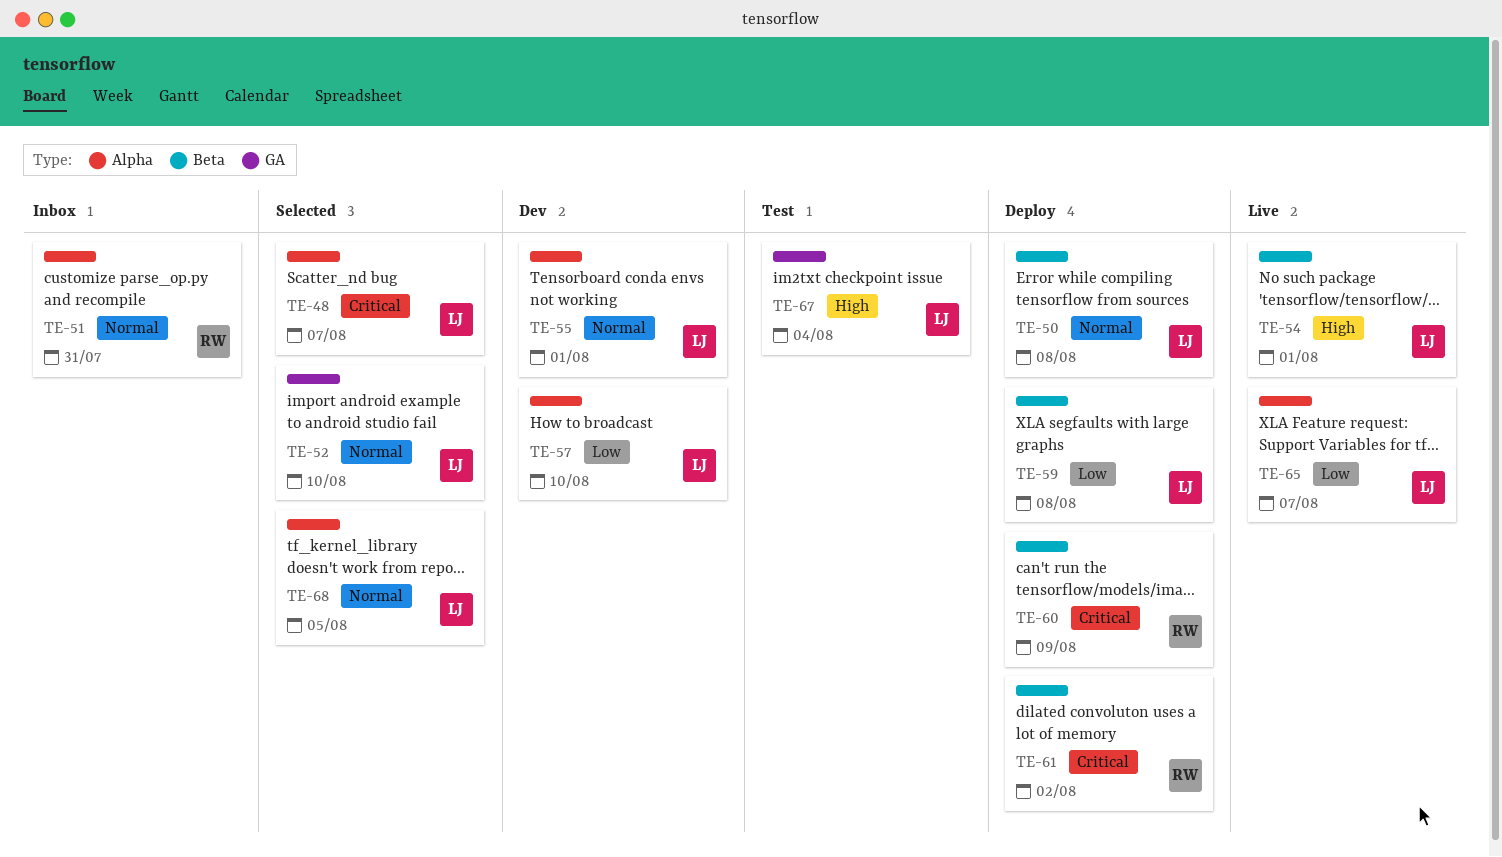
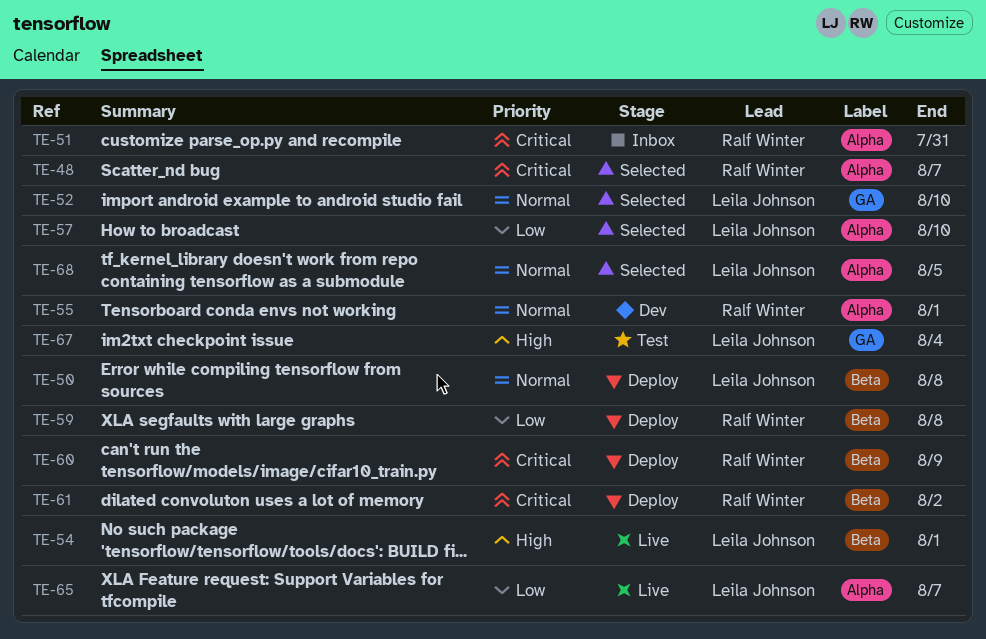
TE-48, owner: Leila Johnson -> Ralf Winter
TE-51, priority: Normal -> Critical
TE-55, owner: Leila Johnson -> Ralf Winter
TE-57, status: Dev -> Selected
TE-59, owner: Leila Johnson -> Ralf Winter

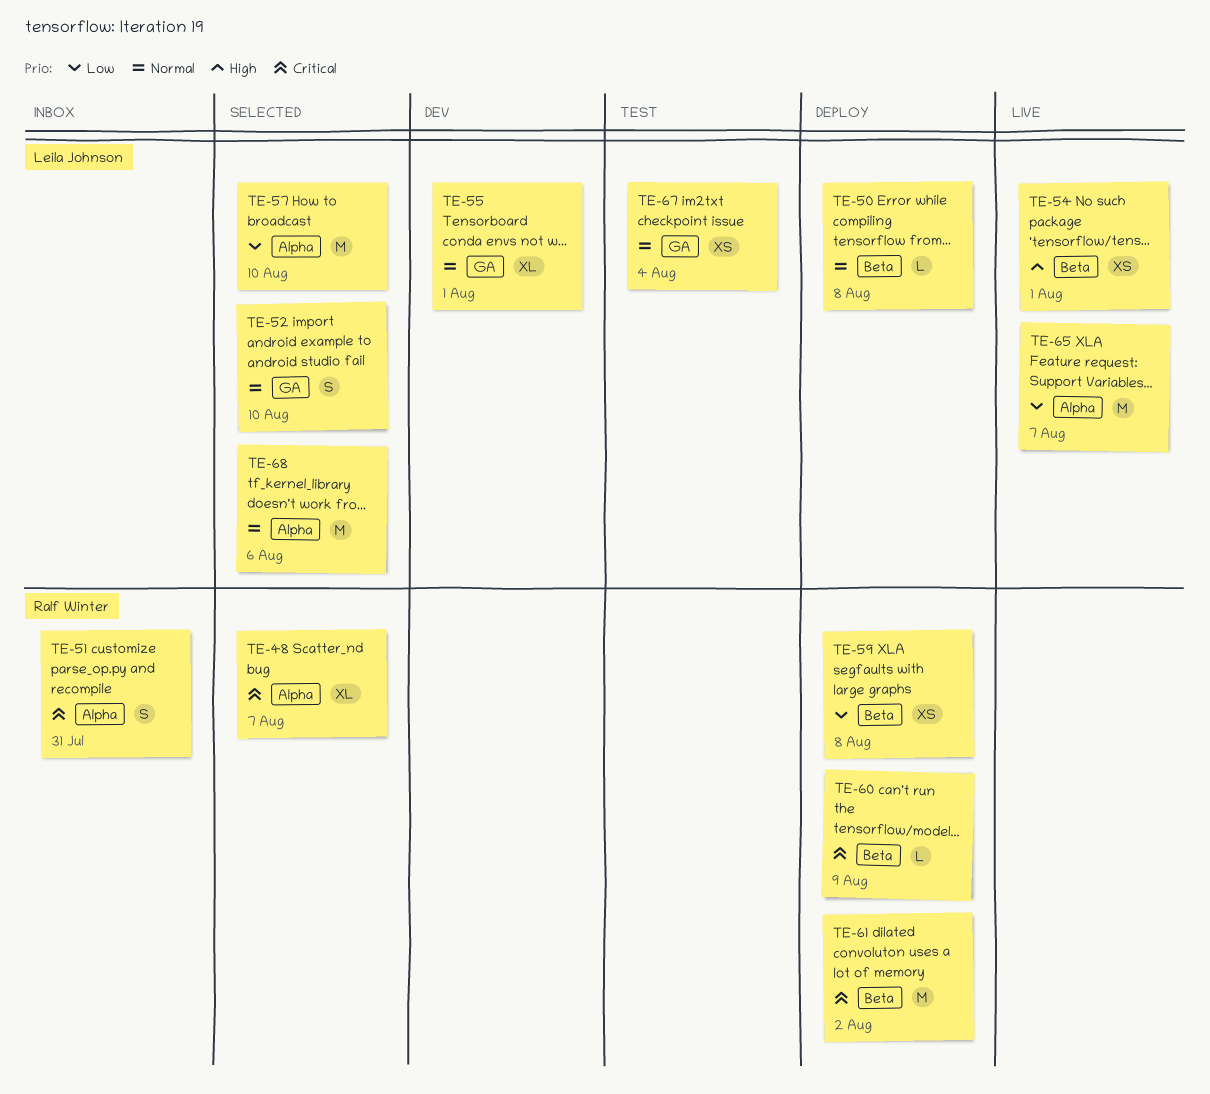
TE-55, owner: Ralf Winter -> Leila Johnson
TE-55, label: Alpha -> GA
TE-67, priority: High -> Normal
TE-68, due: Aug 5 -> Aug 6

